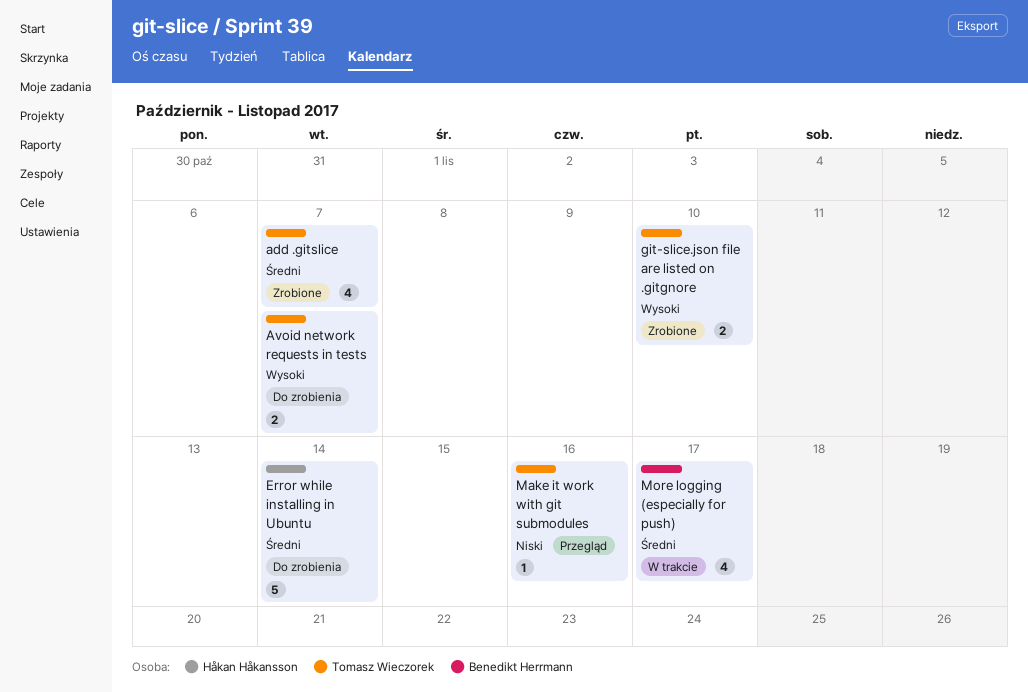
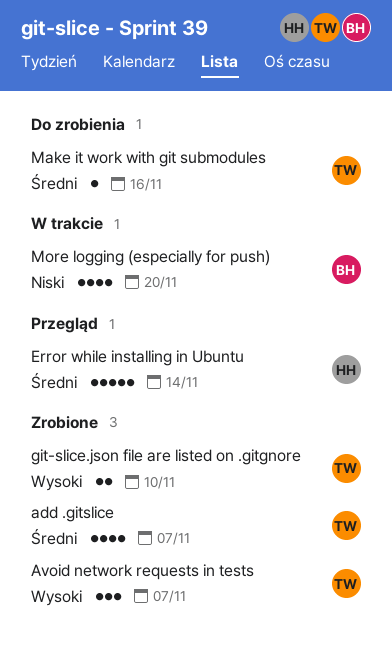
Avoid network requests in tests, status: Do zrobienia -> Zrobione
Avoid network requests in tests, estimate: 2 -> 3
Error while installing in Ubuntu, status: Do zrobienia -> Przegląd
Make it work with git submodules, status: Przegląd -> Do zrobienia
Make it work with git submodules, priority: Niski -> Średni
More logging (especially for push), priority: Średni -> Niski
More logging (especially for push), due: Nov 17 -> Nov 20

